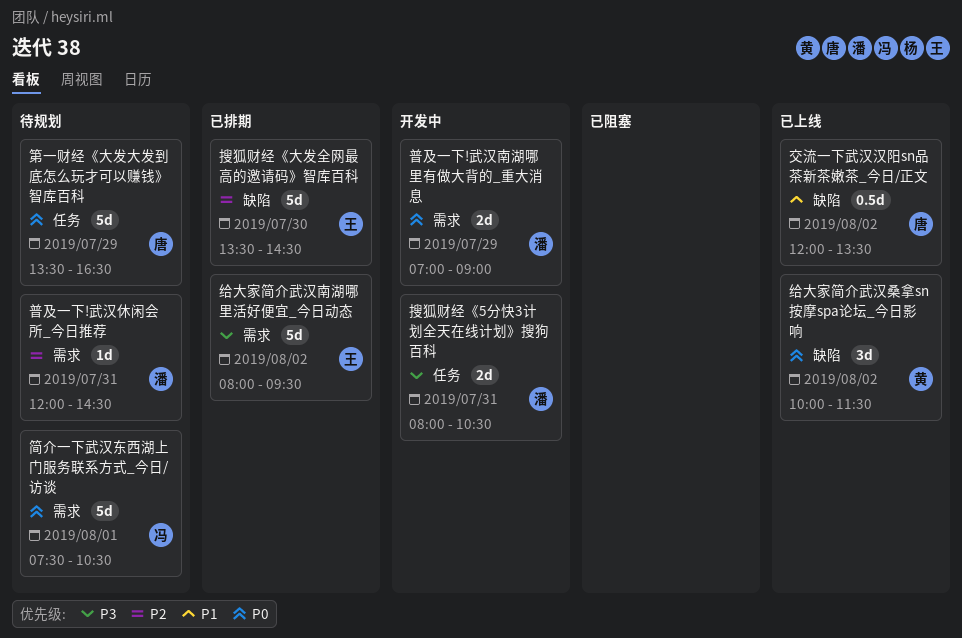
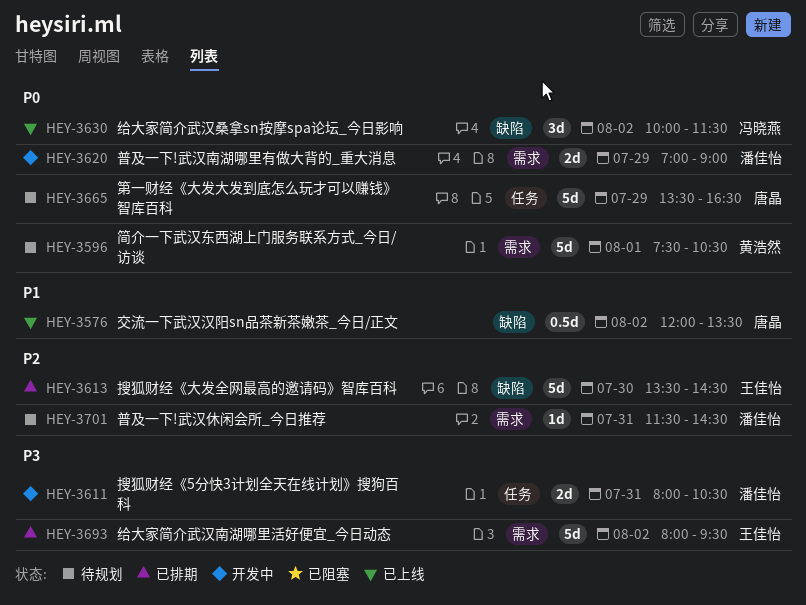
普及一下!武汉休闲会所_今日推荐, begins: 12:00 -> 11:30
简介一下武汉东西湖上门服务联系方式_今日/访谈, owner: 冯晓燕 -> 黄浩然
给大家简介武汉桑拿sn按摩spa论坛_今日影响, owner: 黄浩然 -> 冯晓燕

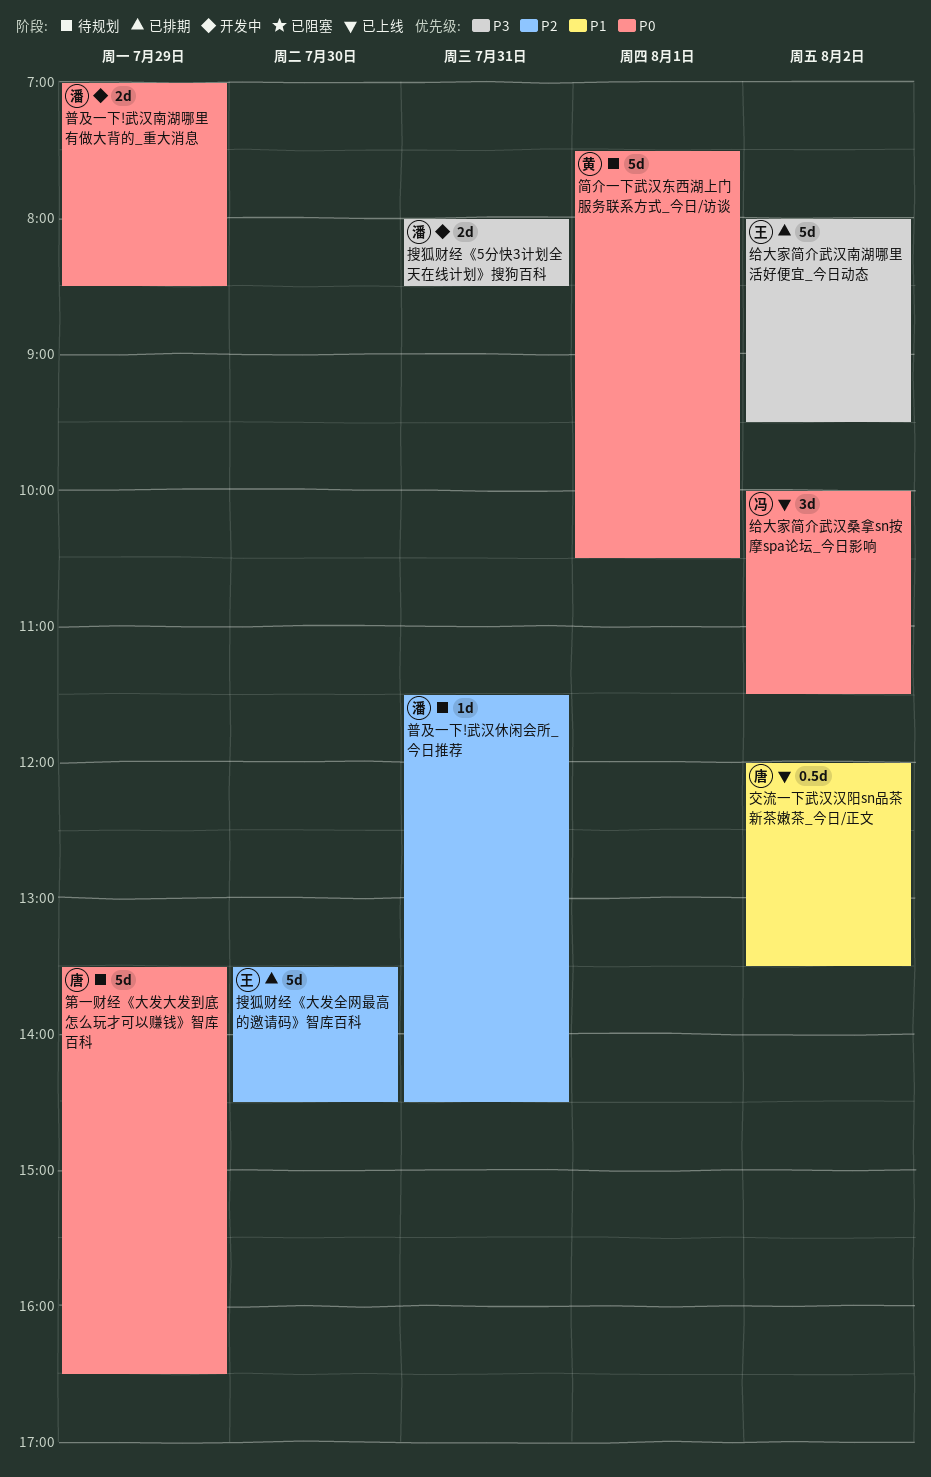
搜狐财经《5分快3计划全天在线计划》搜狗百科, ends: 10:30 -> 08:30
普及一下!武汉南湖哪里有做大背的_重大消息, ends: 09:00 -> 08:30

